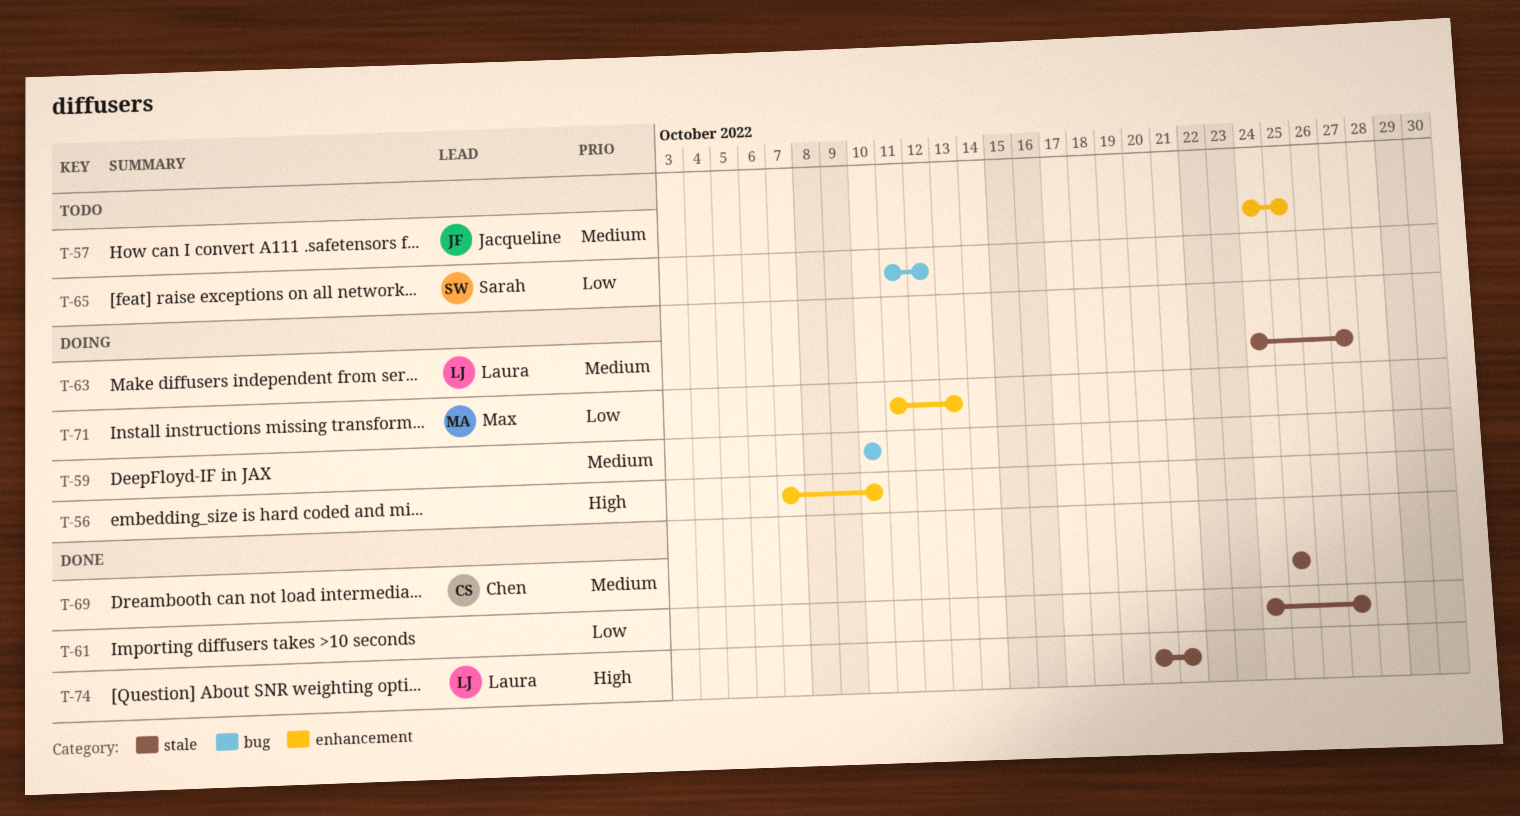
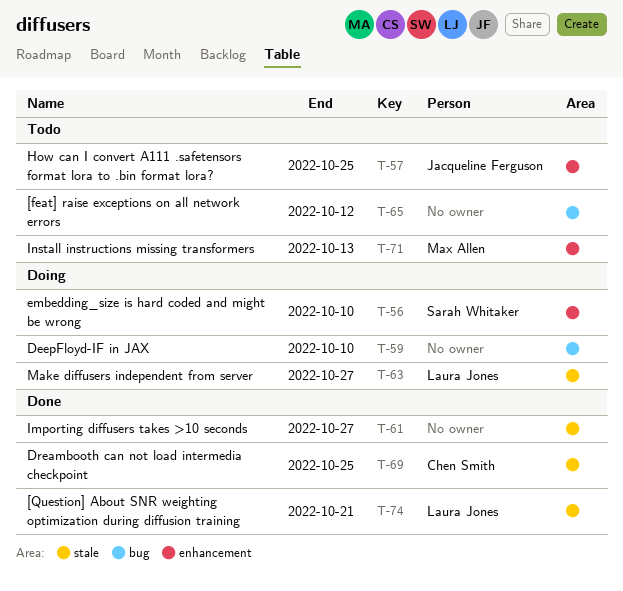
T-56, owner: none -> Sarah Whitaker
T-65, owner: Sarah Whitaker -> none
T-71, status: Doing -> Todo

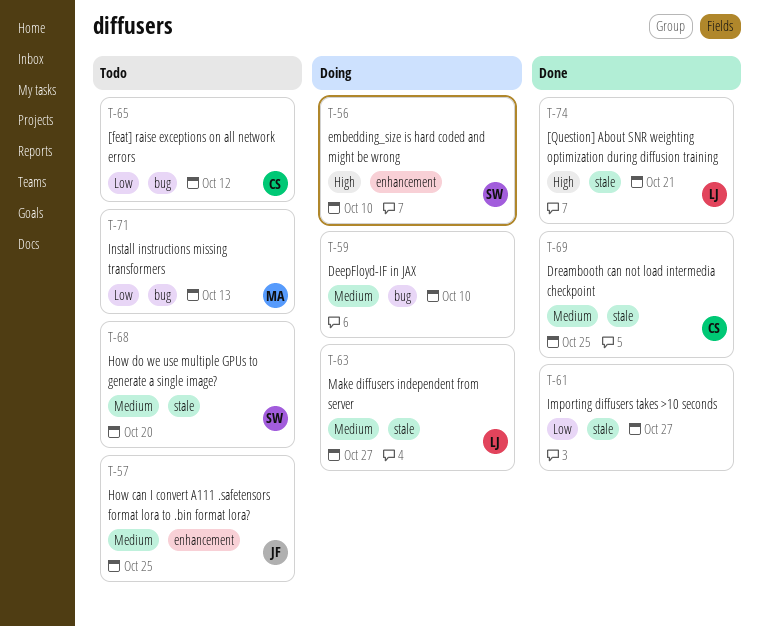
T-65, owner: none -> Chen Smith
T-68: none -> present
T-71, label: enhancement -> bug

